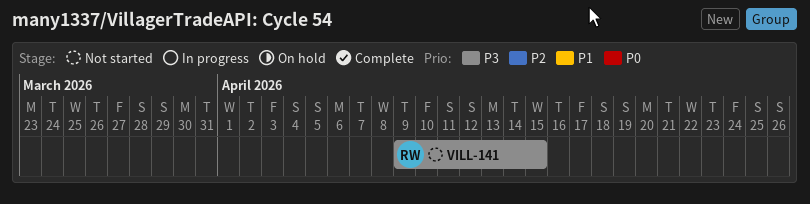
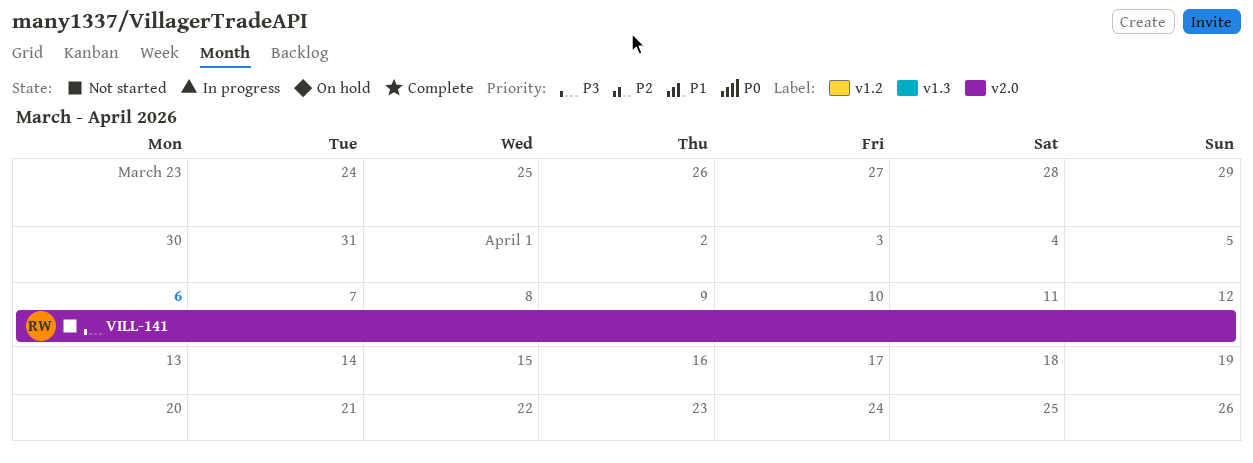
VILL-141, start: Apr 9 -> Apr 6
VILL-141, due: Apr 15 -> Apr 12

